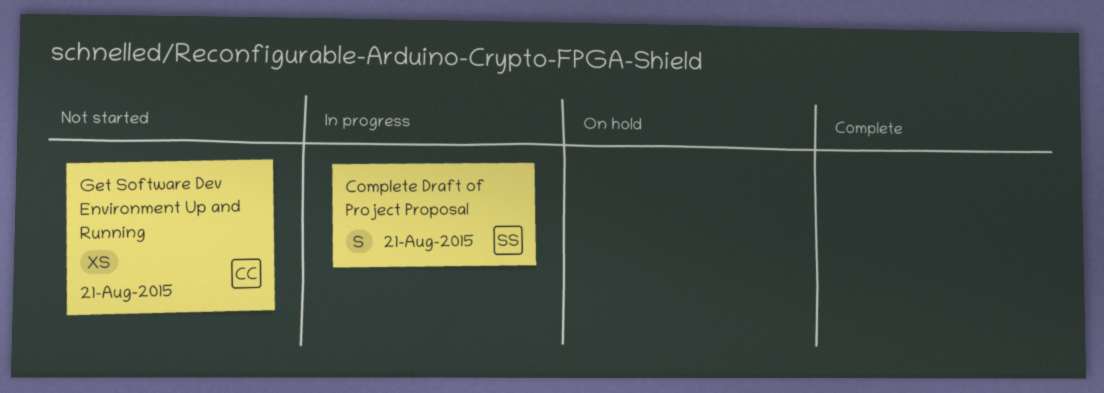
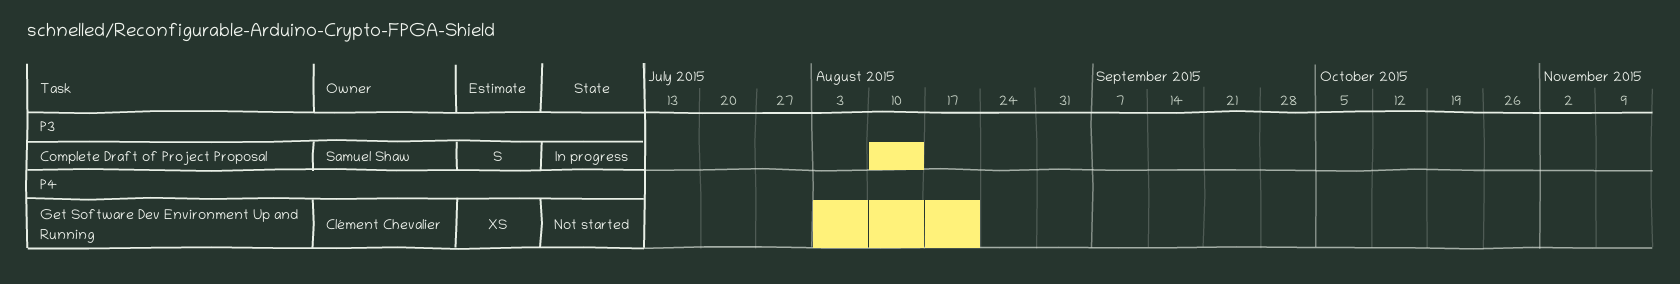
Complete Draft of Project Proposal, due: Aug 21 -> Aug 14

